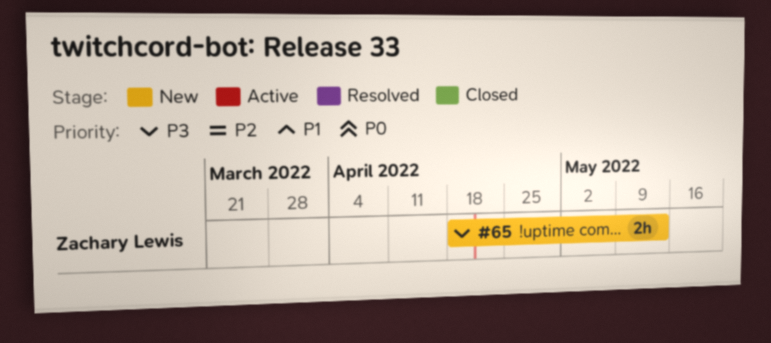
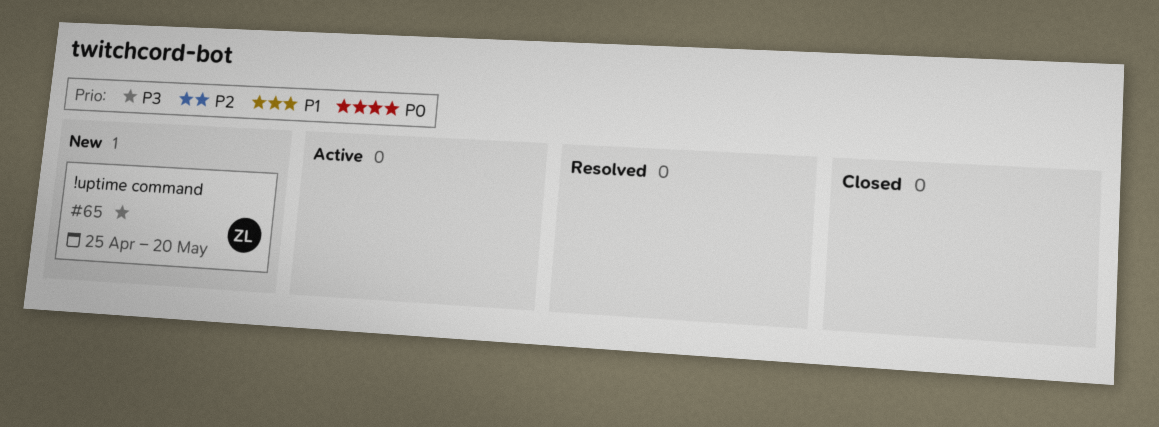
#65, start: Apr 18 -> Apr 25
#65, due: May 13 -> May 20

